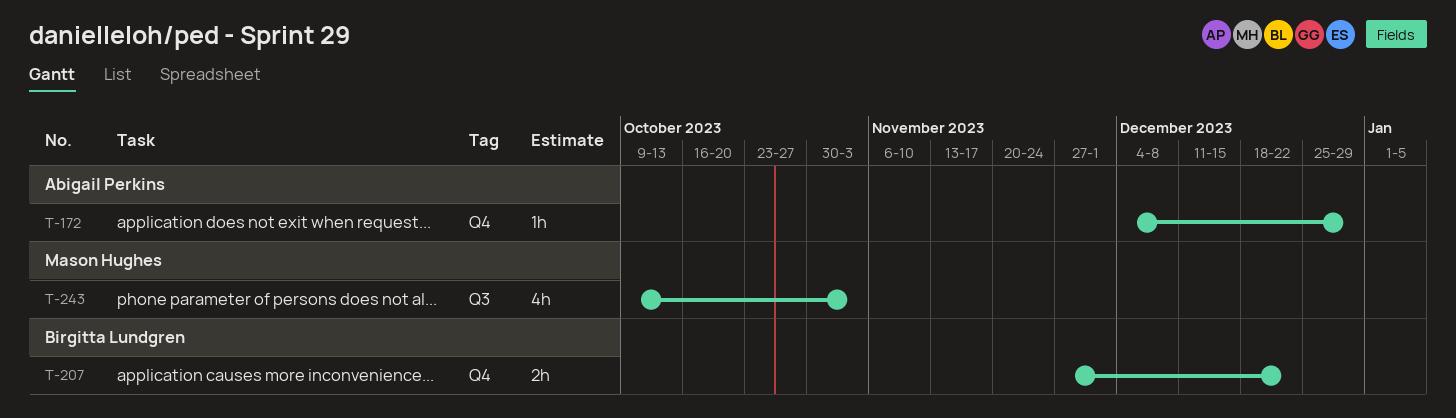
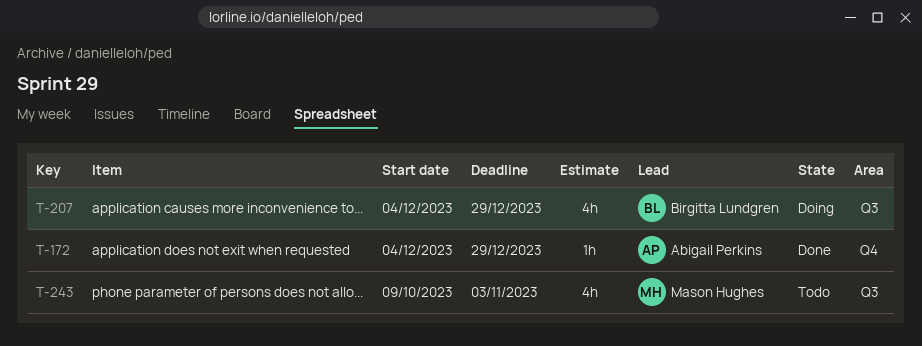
T-207, label: Q4 -> Q3
T-207, estimate: 2h -> 4h
T-207, start: Nov 27 -> Dec 4
T-207, due: Dec 22 -> Dec 29

